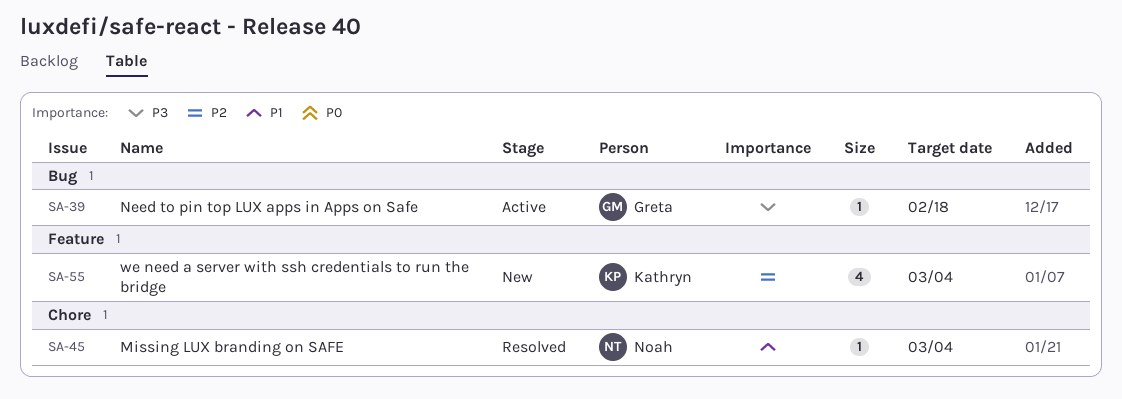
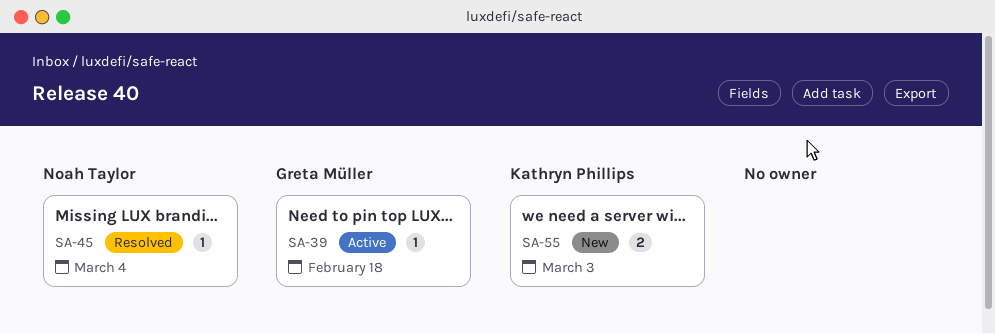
SA-55, estimate: 4 -> 2
SA-55, due: Mar 4 -> Mar 3

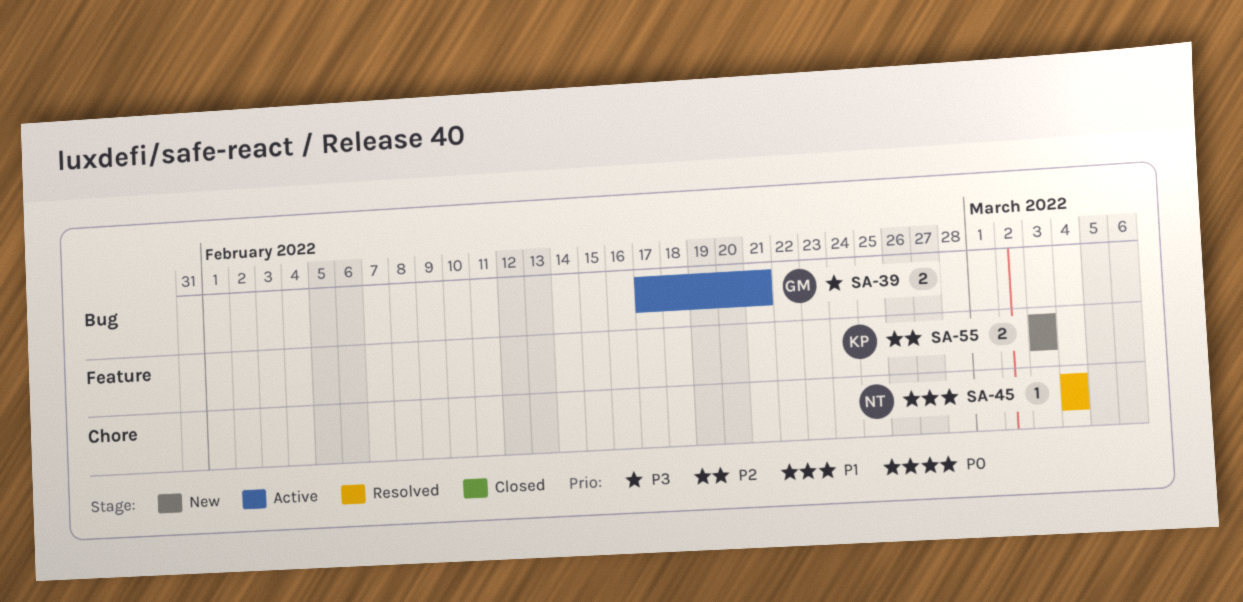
SA-39, estimate: 1 -> 2
SA-39, due: Feb 18 -> Feb 21

